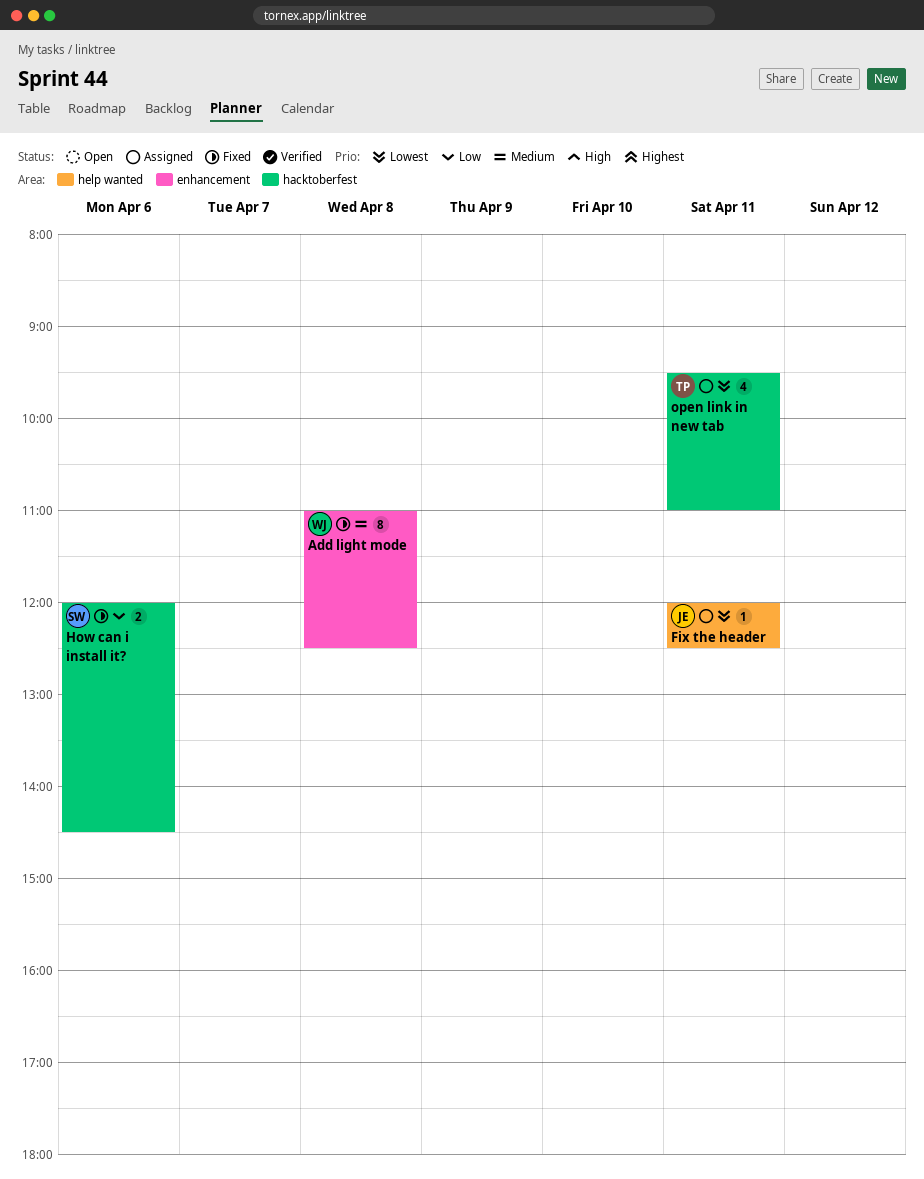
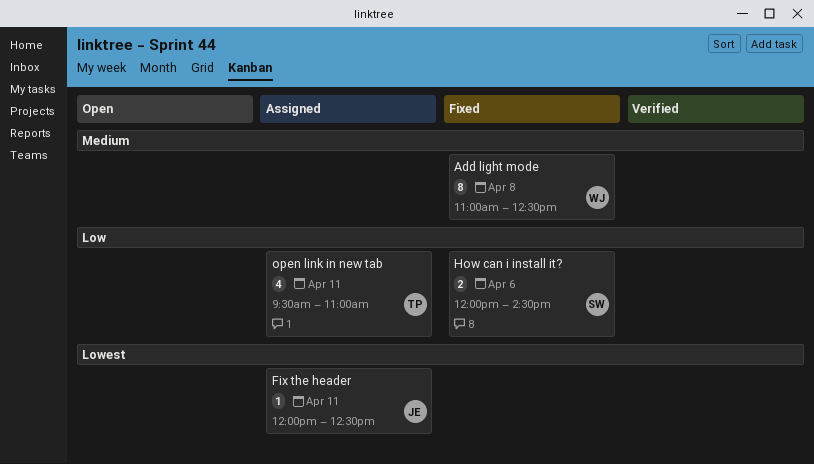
open link in new tab, priority: Lowest -> Low

